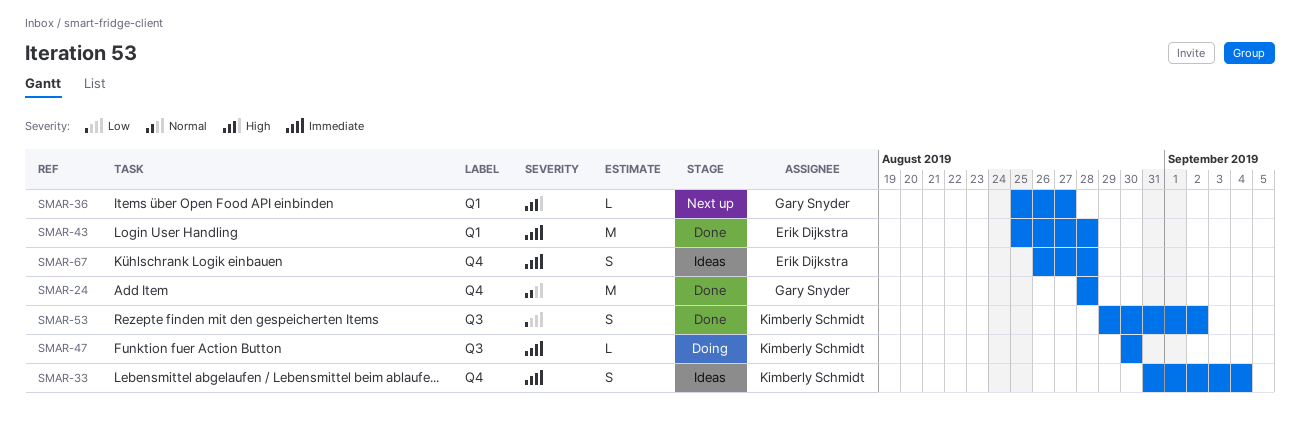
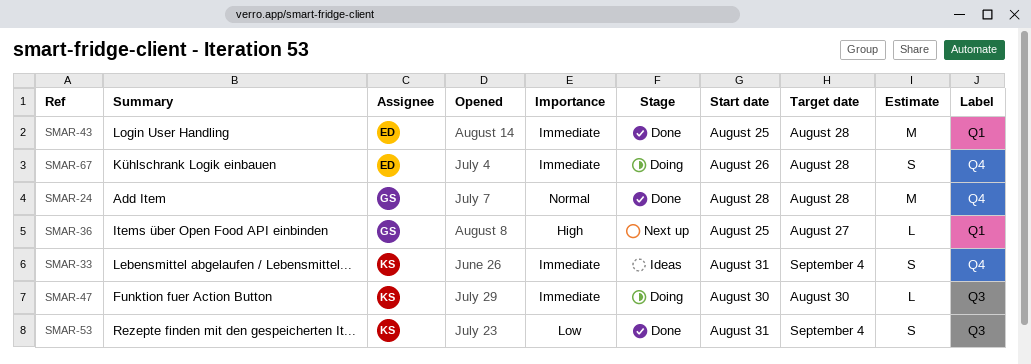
SMAR-53, start: Aug 29 -> Aug 31
SMAR-53, due: Sep 2 -> Sep 4
SMAR-67, status: Ideas -> Doing

